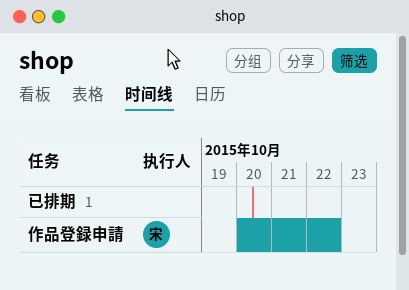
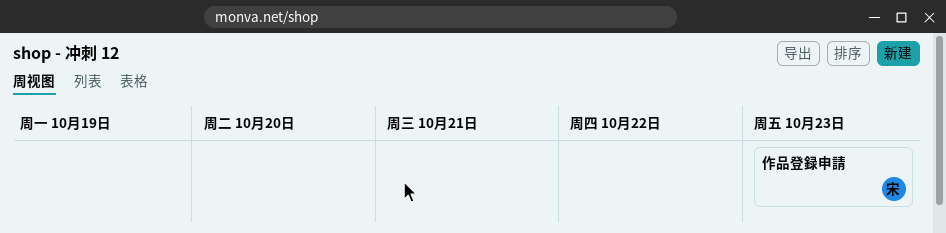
作品登録申請, due: Oct 22 -> Oct 23

